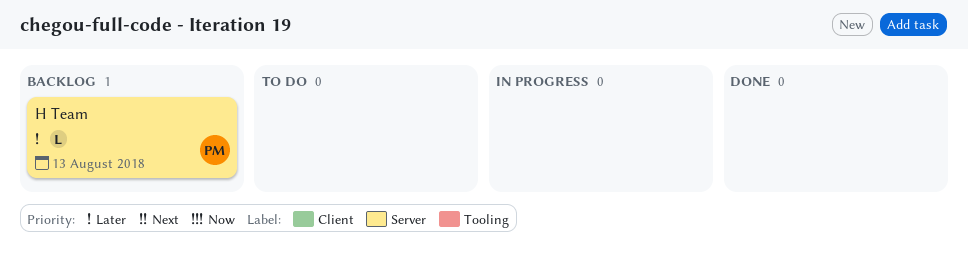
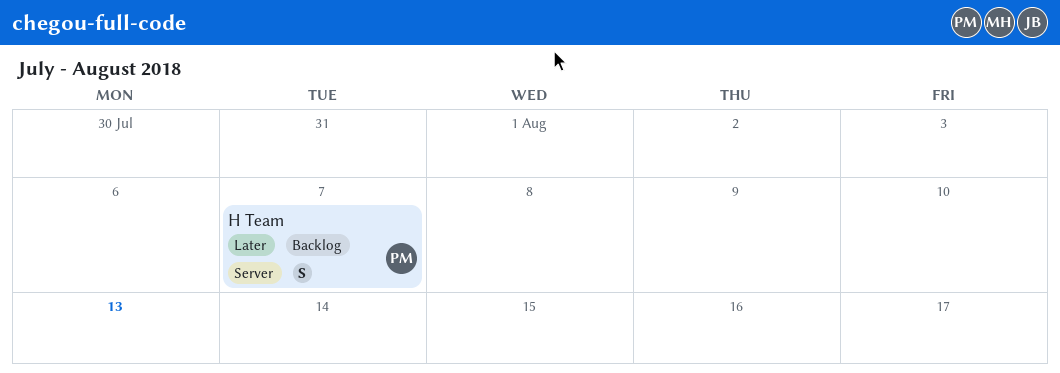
H Team, estimate: L -> S
H Team, due: Aug 13 -> Aug 7

